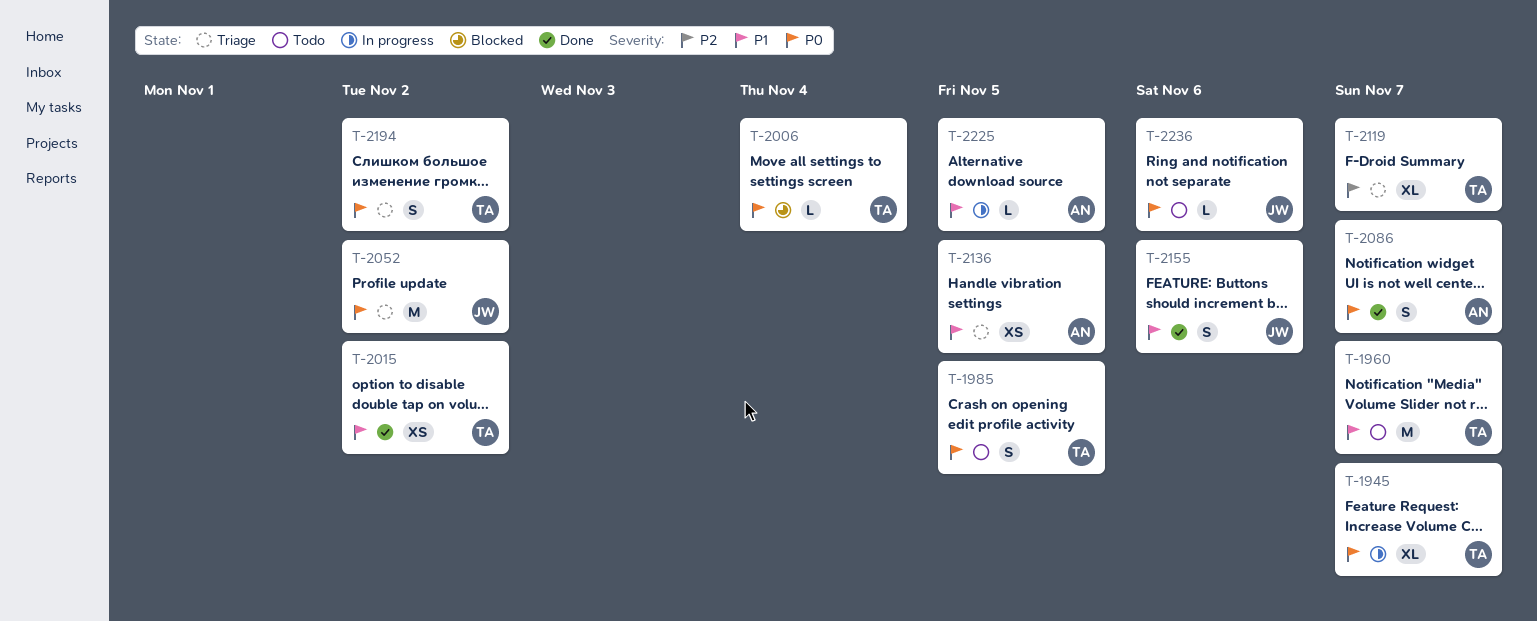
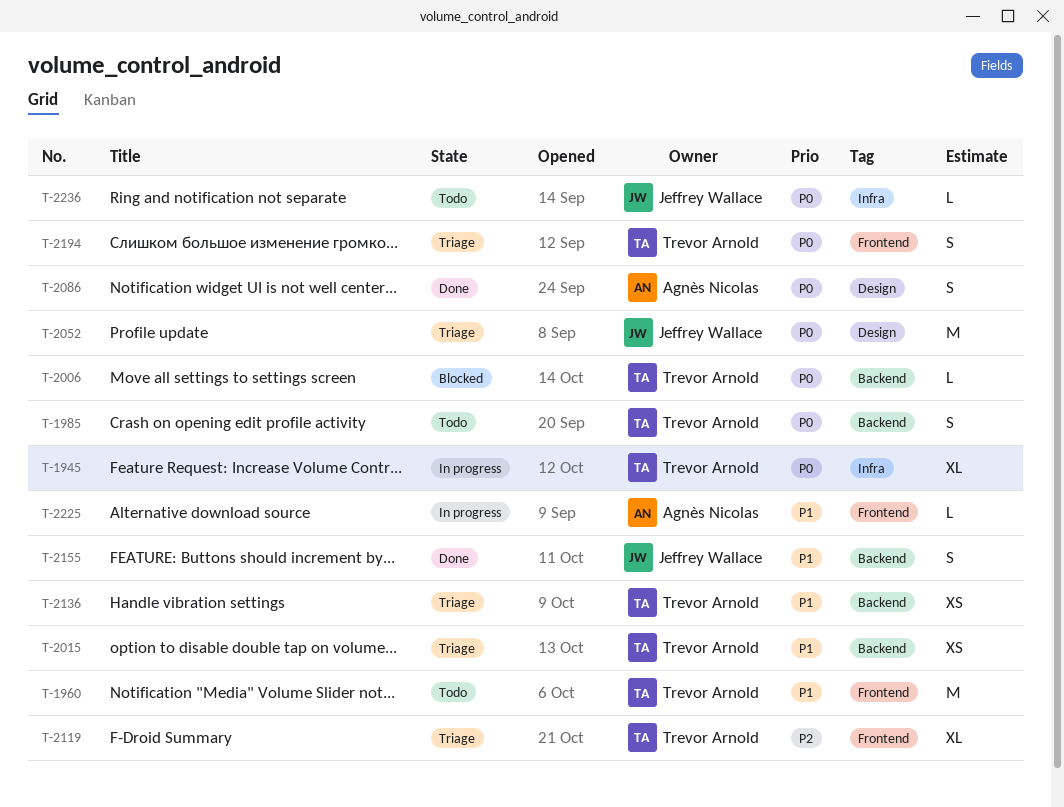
T-2015, status: Done -> Triage
T-2136, owner: Agnès Nicolas -> Trevor Arnold

